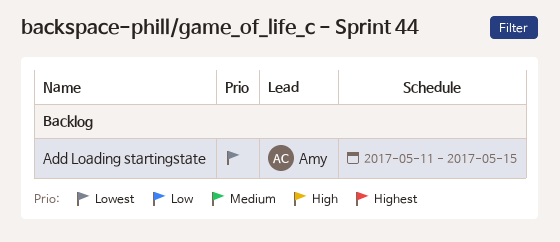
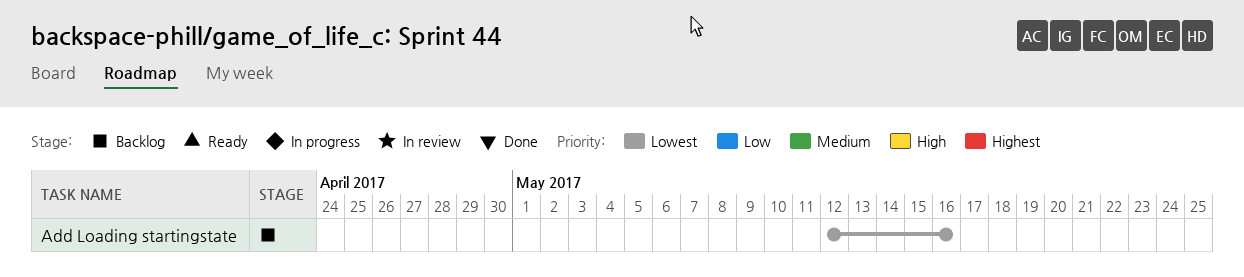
Add Loading startingstate, start: May 11 -> May 12
Add Loading startingstate, due: May 15 -> May 16

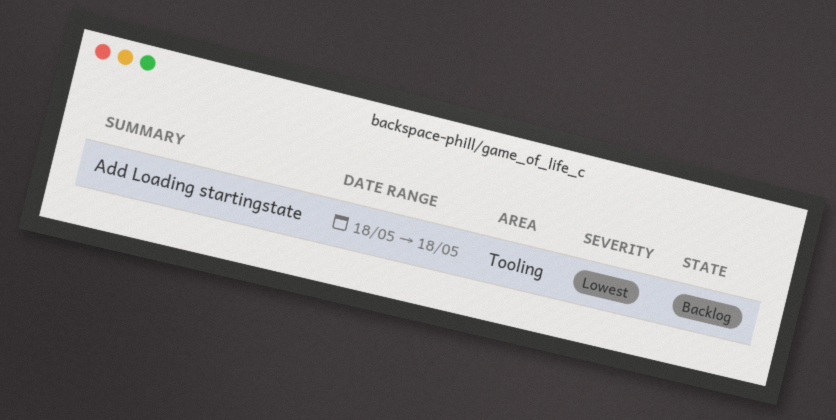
Add Loading startingstate, start: May 12 -> May 18
Add Loading startingstate, due: May 16 -> May 18

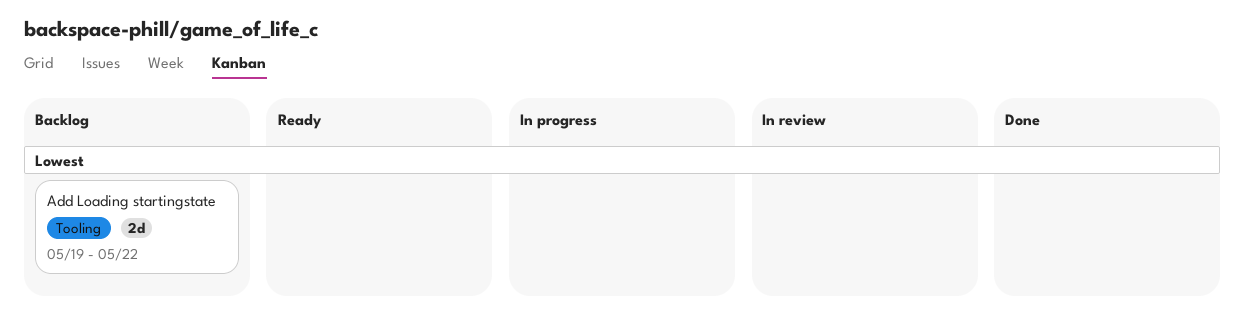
Add Loading startingstate, start: May 18 -> May 19
Add Loading startingstate, due: May 18 -> May 22

